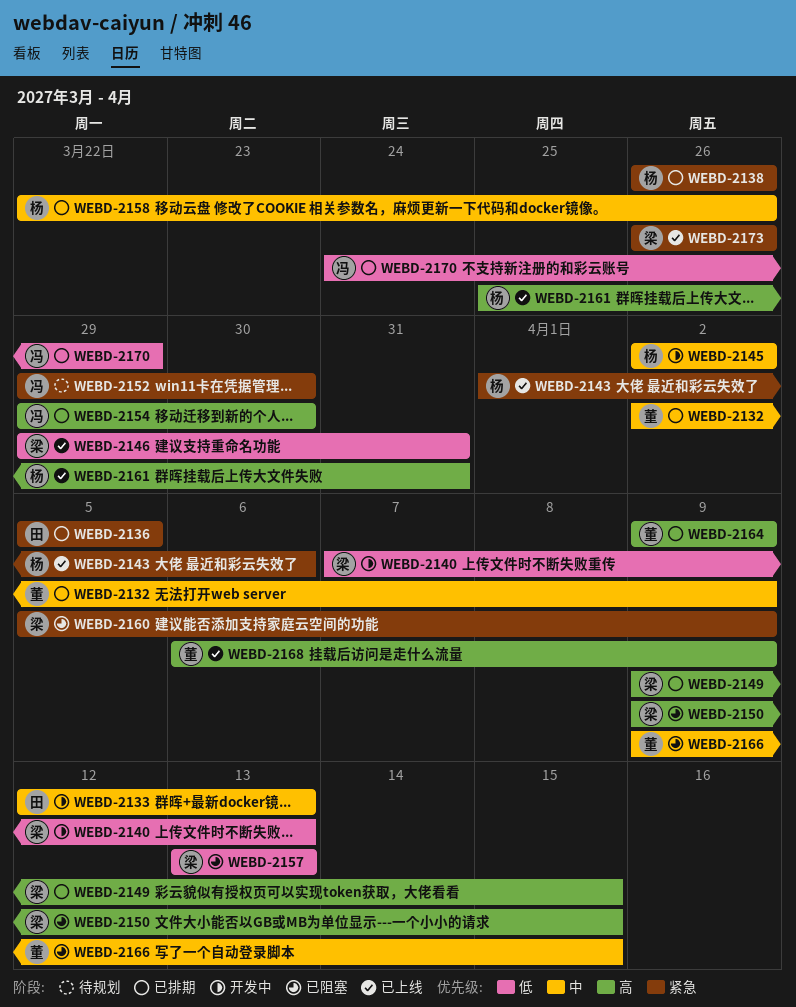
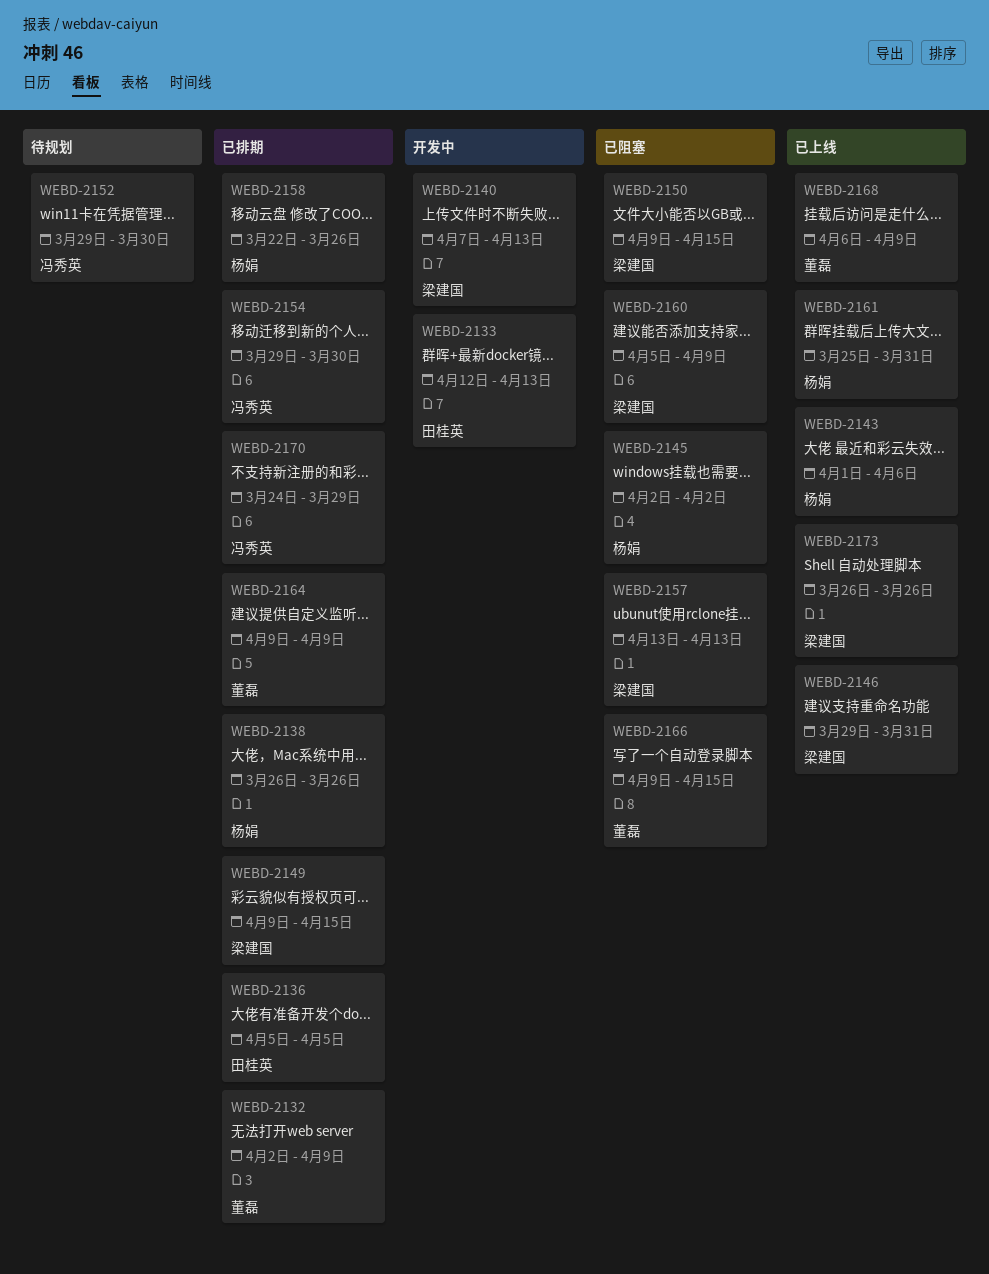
WEBD-2145, status: 开发中 -> 已阻塞

